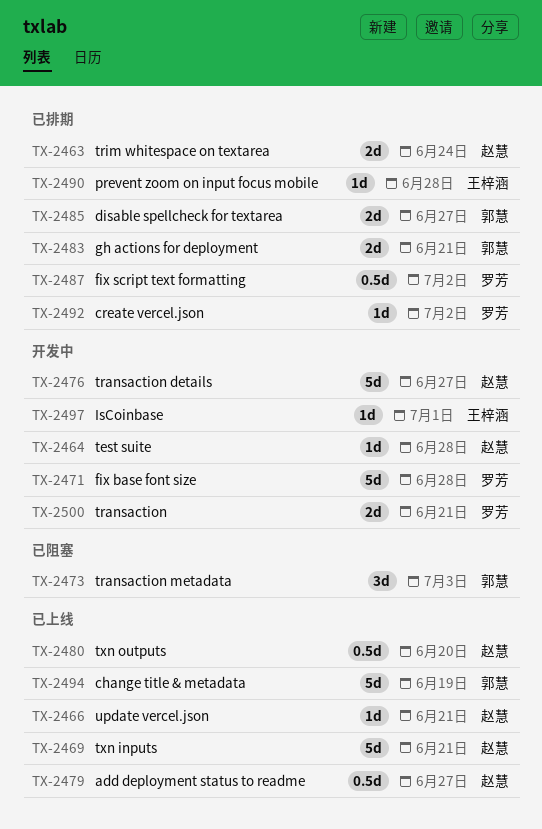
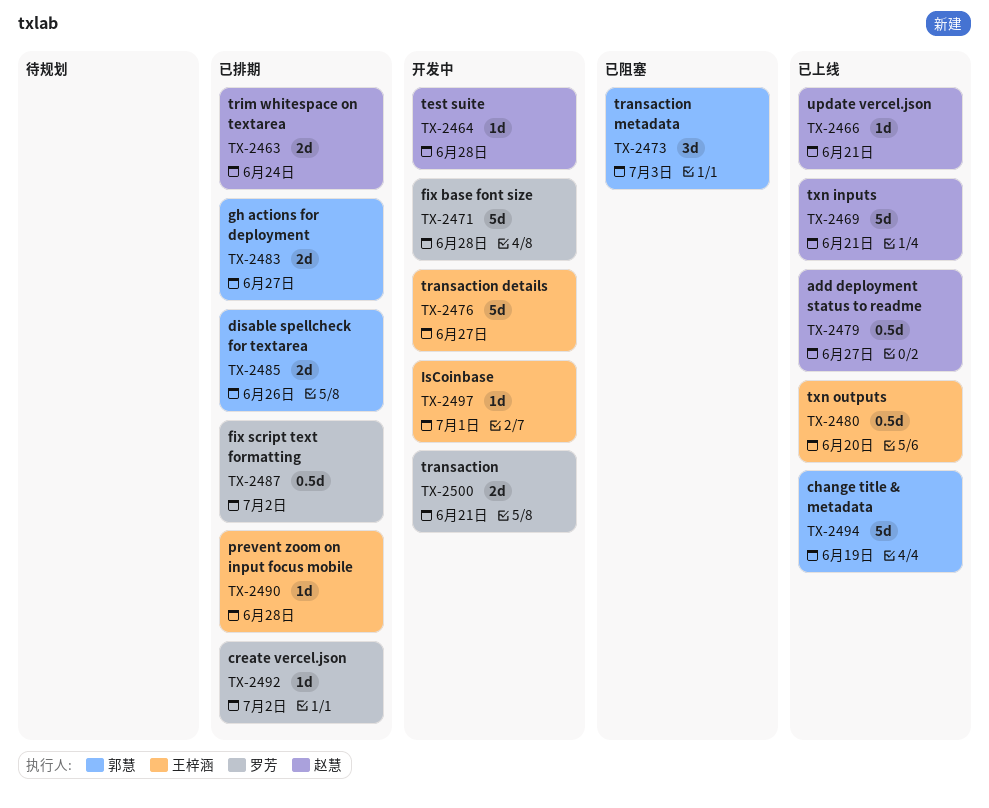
TX-2476, owner: 赵慧 -> 王梓涵
TX-2480, owner: 赵慧 -> 王梓涵
TX-2483, due: Jun 21 -> Jun 27
TX-2485, due: Jun 27 -> Jun 26

